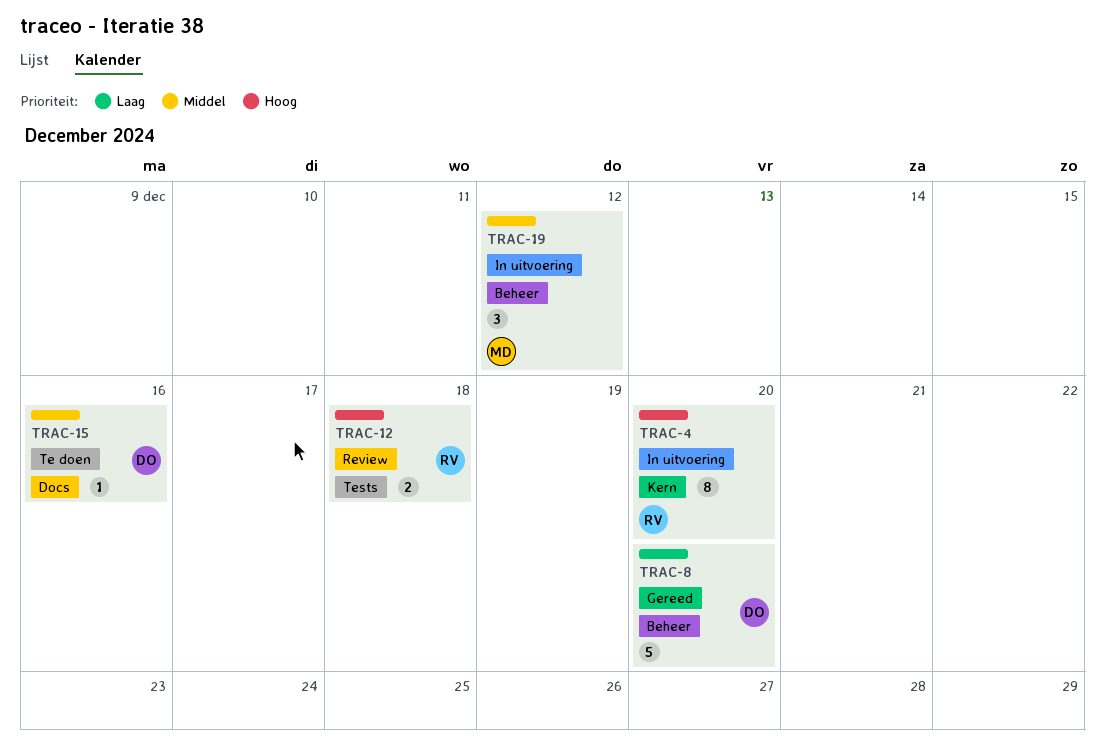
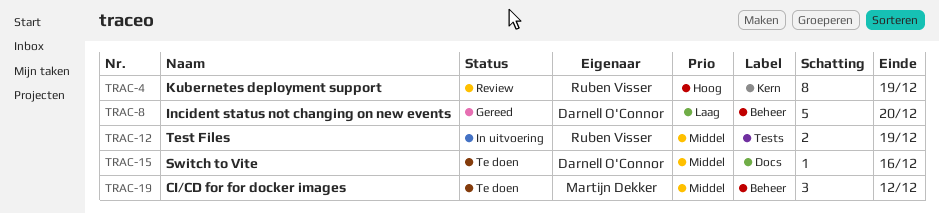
TRAC-4, status: In uitvoering -> Review
TRAC-4, due: Dec 20 -> Dec 19
TRAC-12, status: Review -> In uitvoering
TRAC-12, priority: Hoog -> Middel
TRAC-12, due: Dec 18 -> Dec 19
TRAC-19, status: In uitvoering -> Te doen

